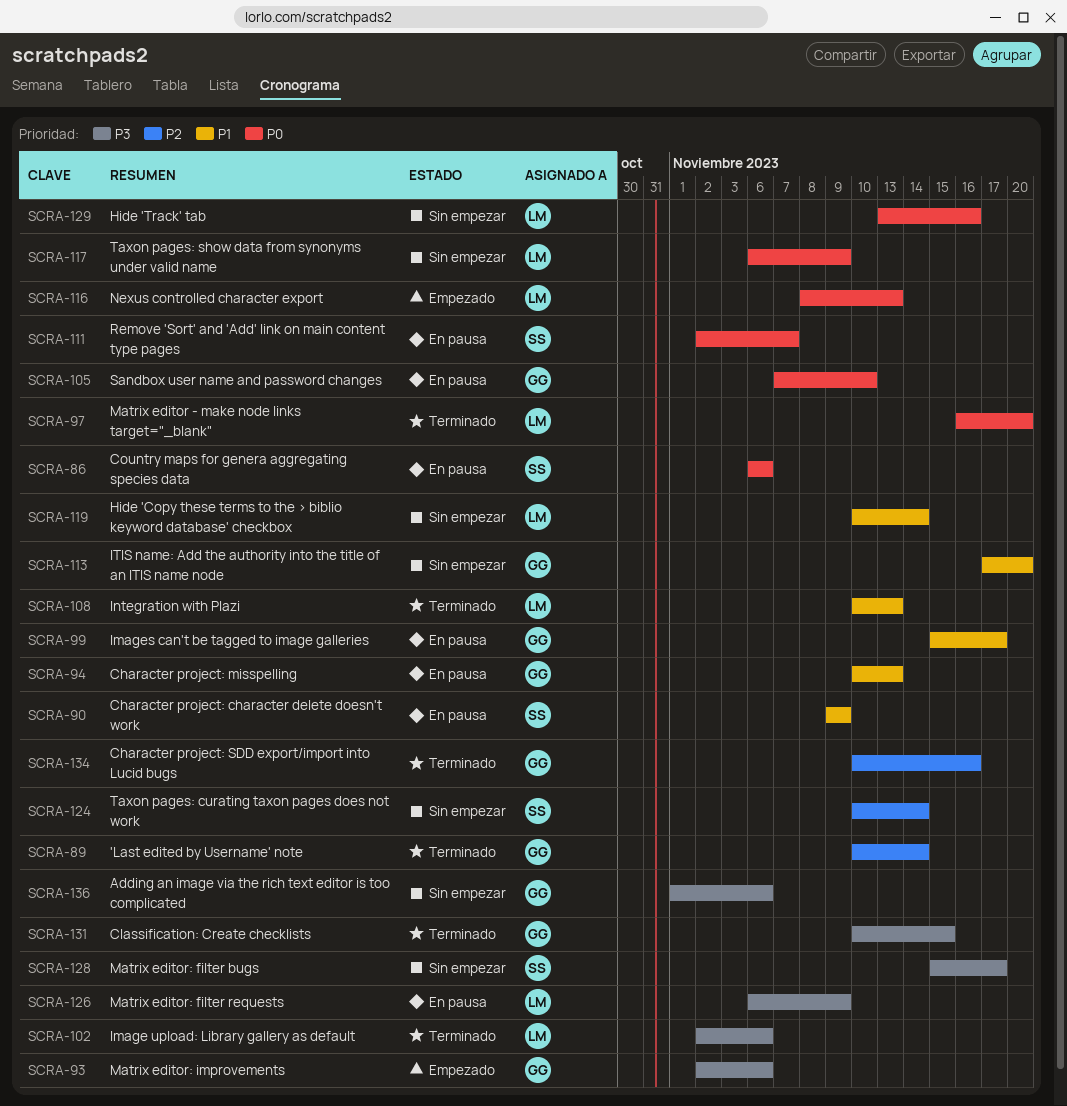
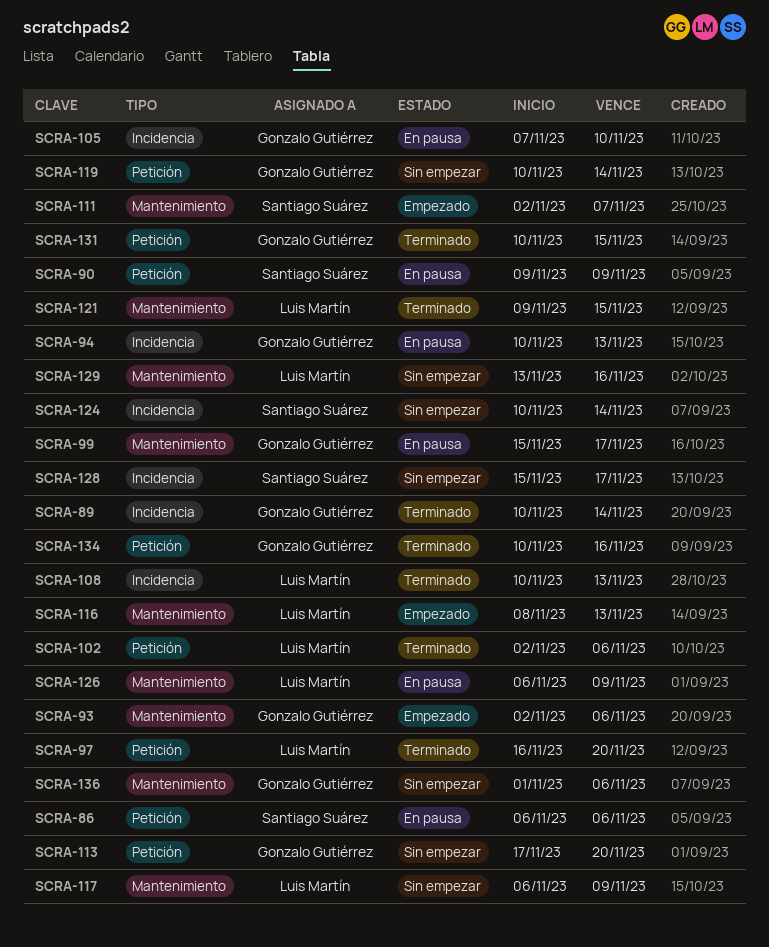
SCRA-111, status: En pausa -> Empezado
SCRA-119, owner: Luis Martín -> Gonzalo Gutiérrez
SCRA-121: none -> present

